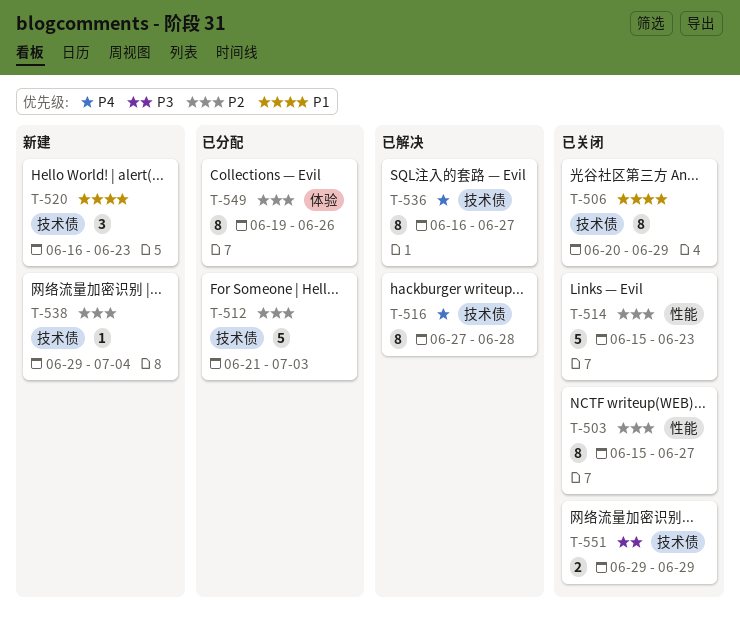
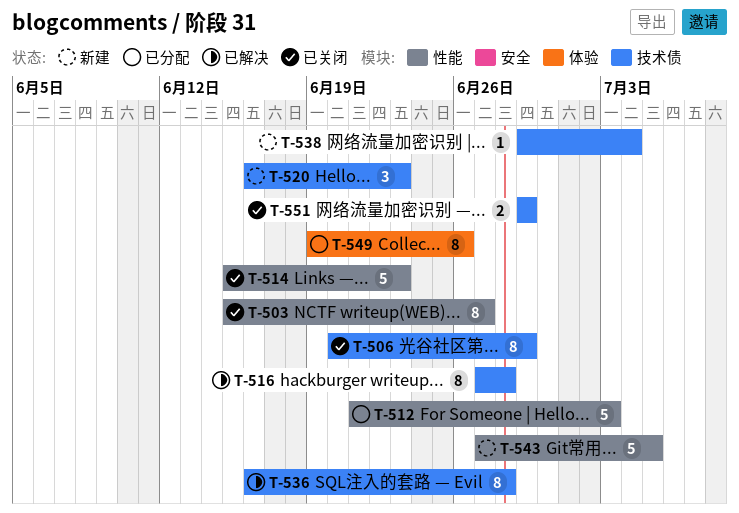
T-512, label: 技术债 -> 性能
T-536, due: Jun 27 -> Jun 28
T-543: none -> present

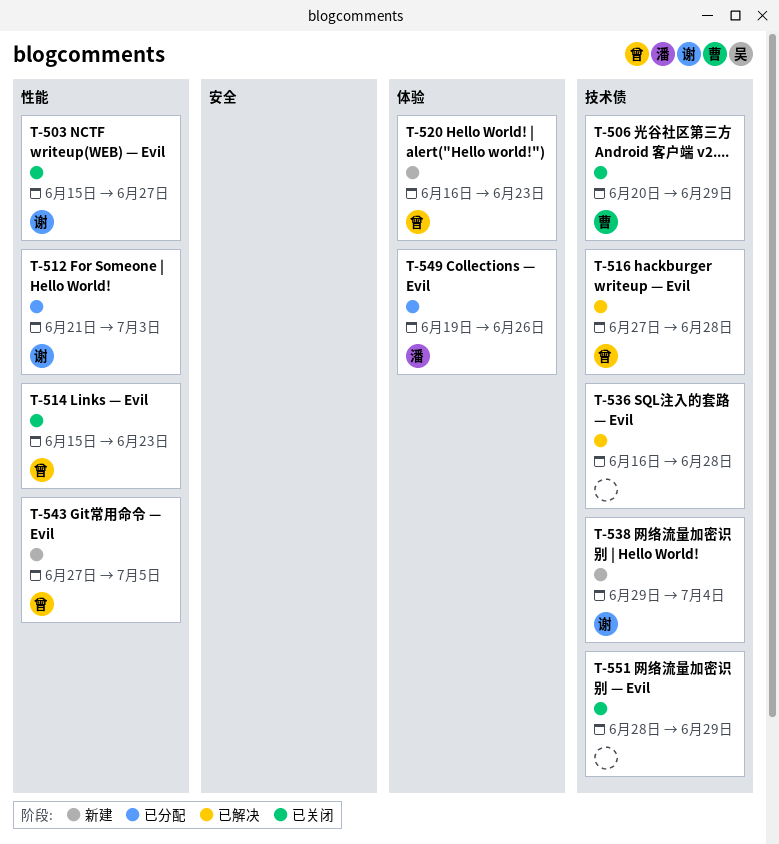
T-520, label: 技术债 -> 体验
T-551, start: Jun 29 -> Jun 28

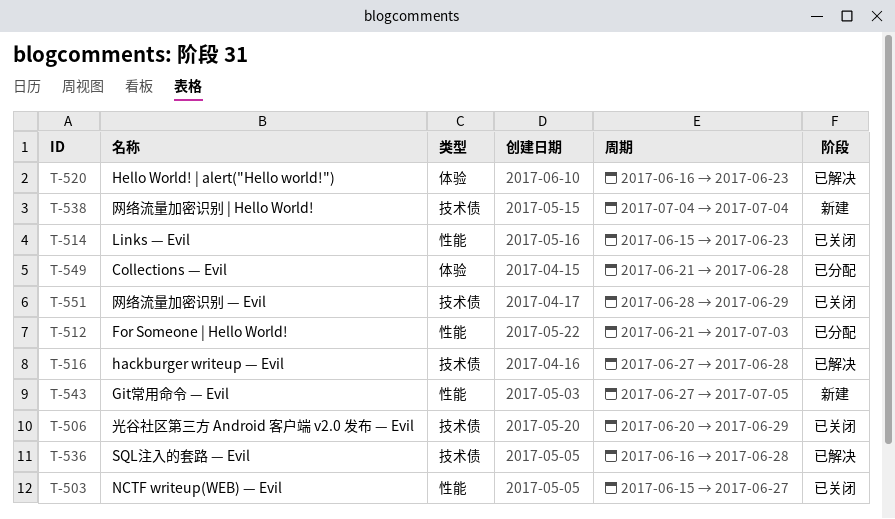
T-520, status: 新建 -> 已解决
T-538, start: Jun 29 -> Jul 4
T-549, start: Jun 19 -> Jun 21
T-549, due: Jun 26 -> Jun 28

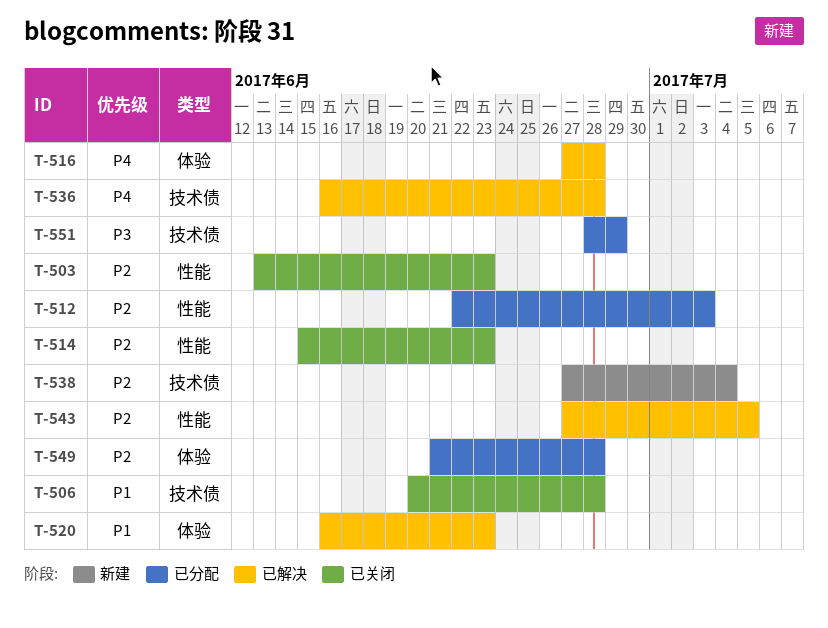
T-503, start: Jun 15 -> Jun 13
T-503, due: Jun 27 -> Jun 23
T-506, due: Jun 29 -> Jun 28
T-512, start: Jun 21 -> Jun 22
T-516, label: 技术债 -> 体验
T-538, start: Jul 4 -> Jun 27
T-543, status: 新建 -> 已解决
T-551, status: 已关闭 -> 已分配

